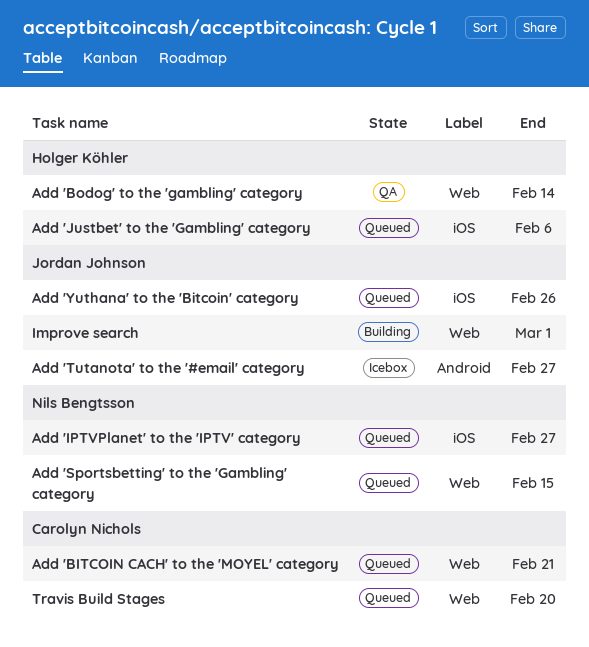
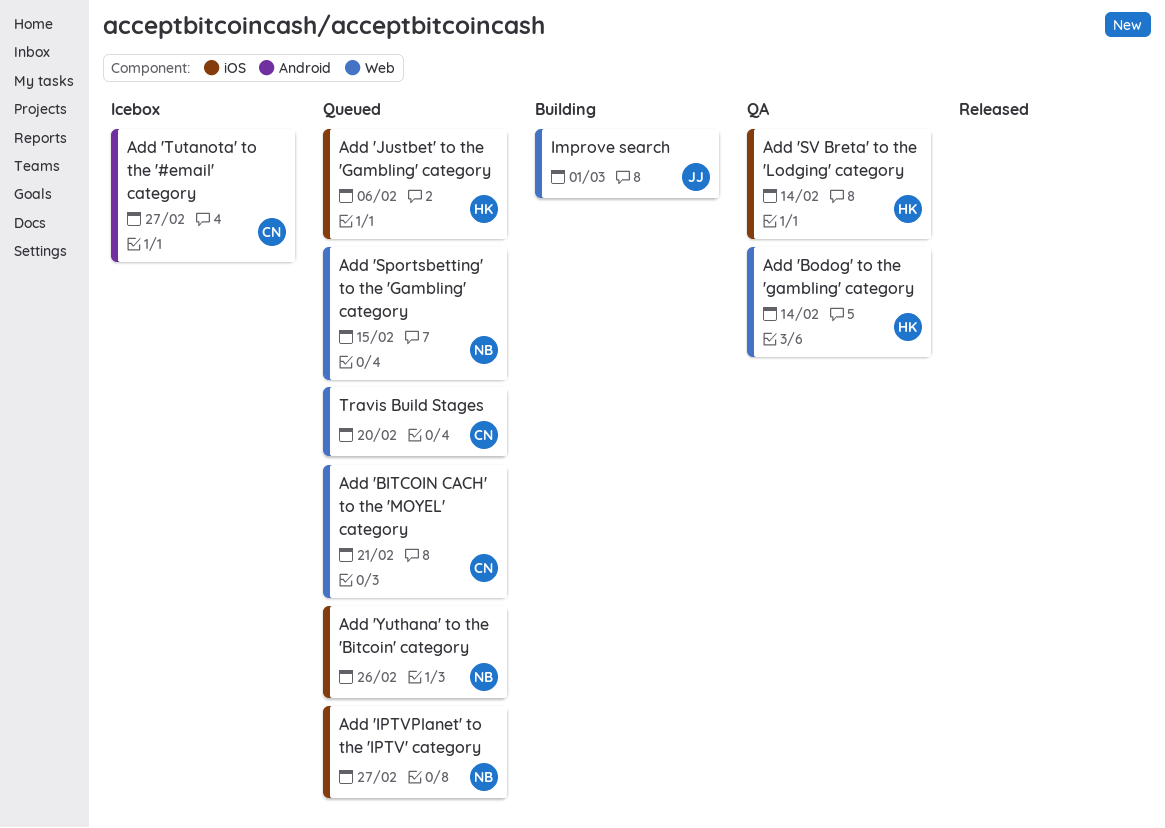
Add 'SV Breta' to the 'Lodging' category: none -> present
Add 'Tutanota' to the '#email' category, owner: Jordan Johnson -> Carolyn Nichols
Add 'Yuthana' to the 'Bitcoin' category, owner: Jordan Johnson -> Nils Bengtsson

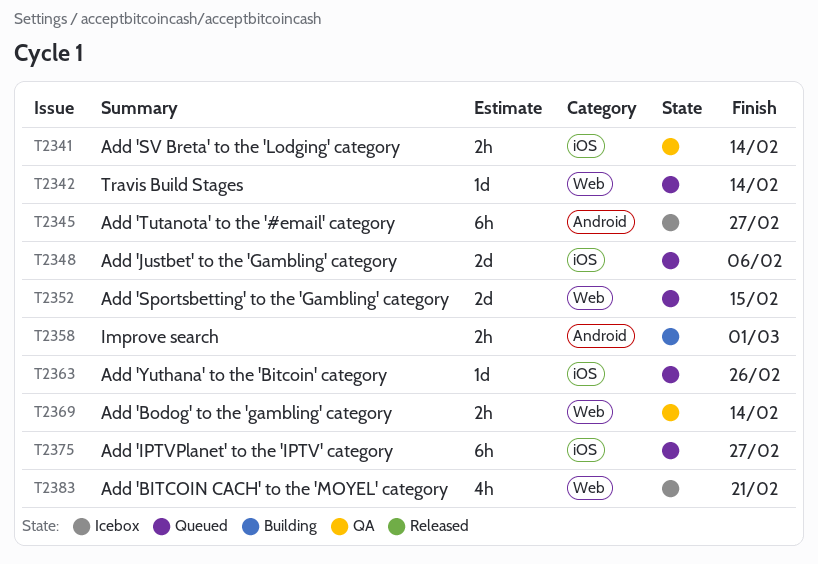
Add 'BITCOIN CACH' to the 'MOYEL' category, status: Queued -> Icebox
Improve search, label: Web -> Android
Travis Build Stages, due: Feb 20 -> Feb 14

